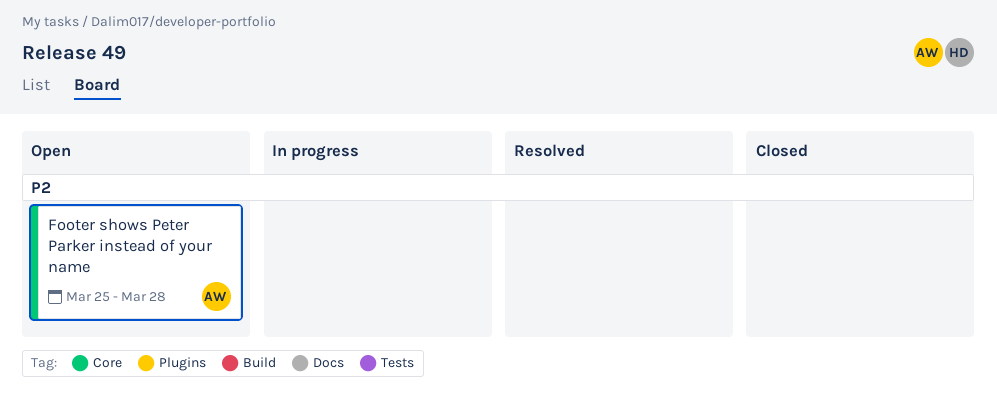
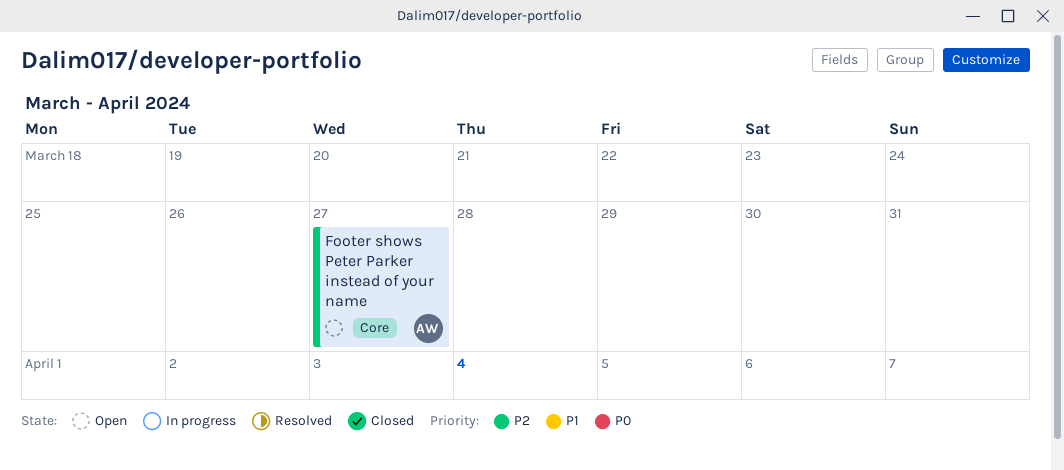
Footer shows Peter Parker instead of your name, due: Mar 28 -> Mar 27

